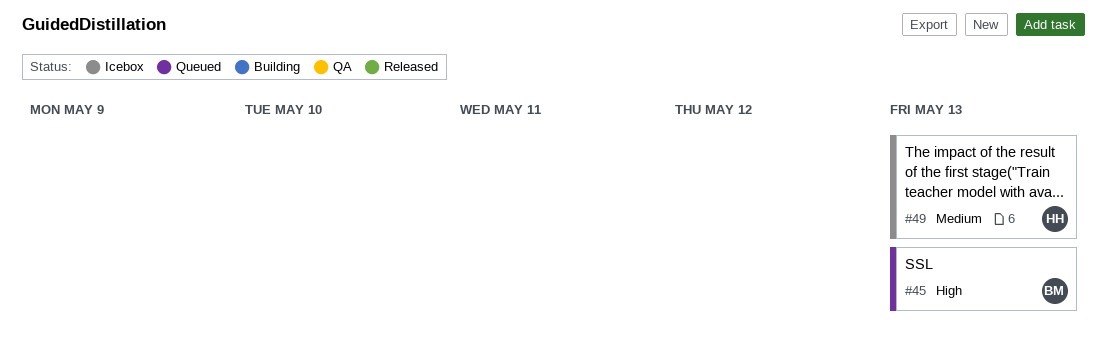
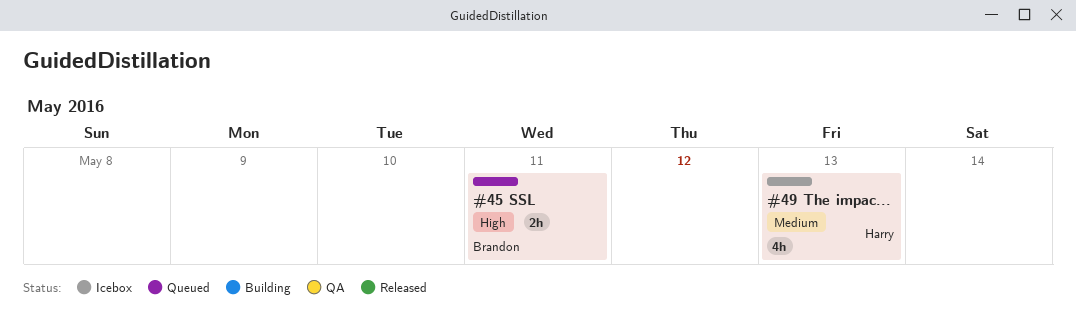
#45, due: May 13 -> May 11

